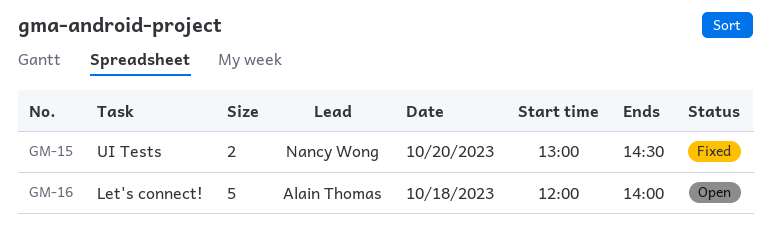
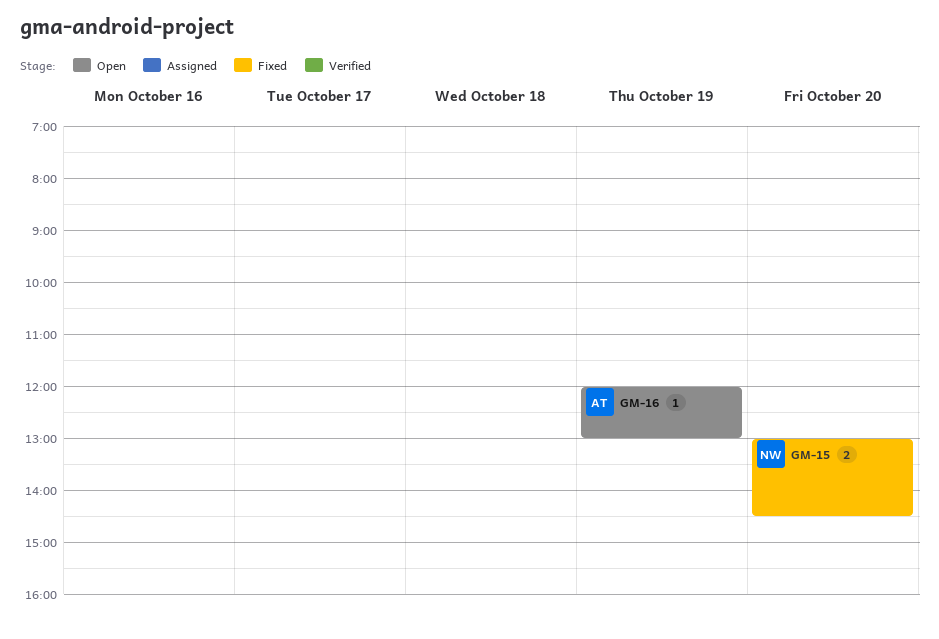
GM-16, estimate: 5 -> 1
GM-16, day: Oct 18 -> Oct 19
GM-16, ends: 14:00 -> 13:00

